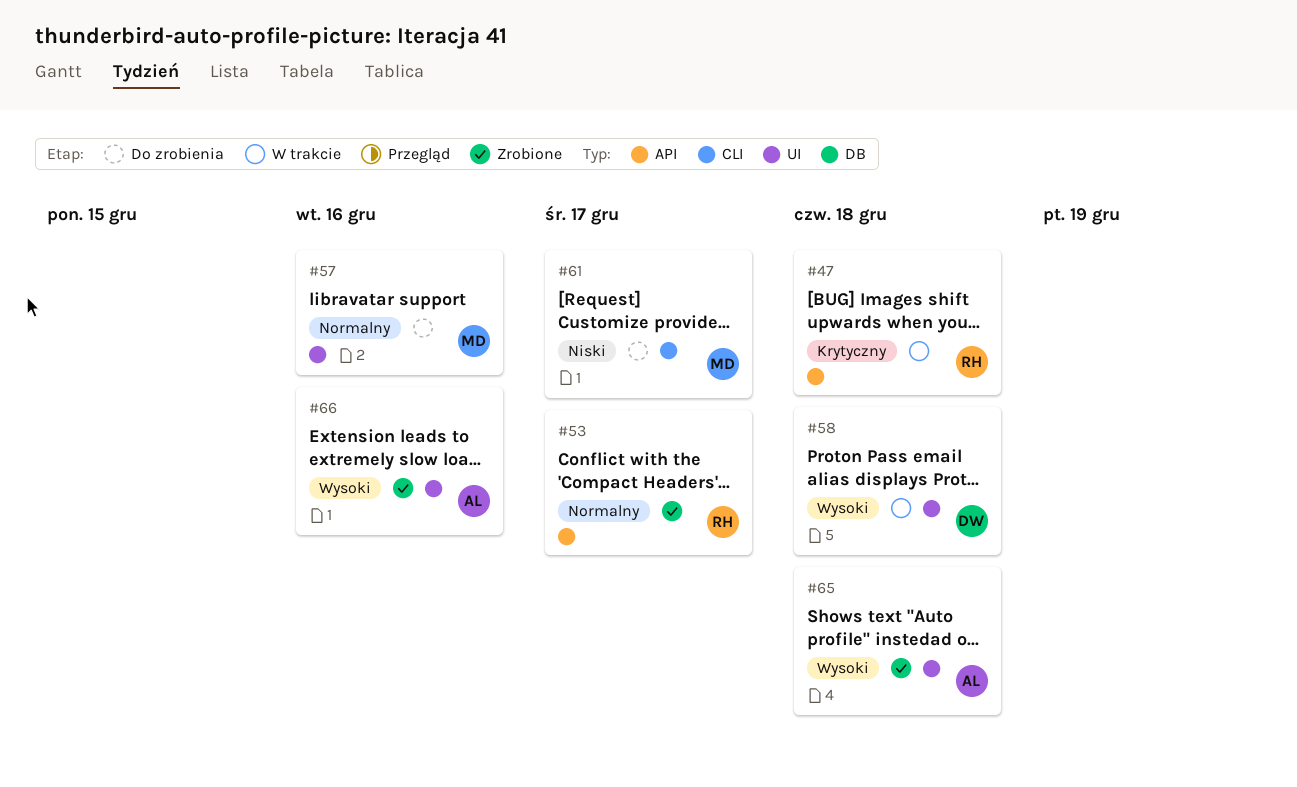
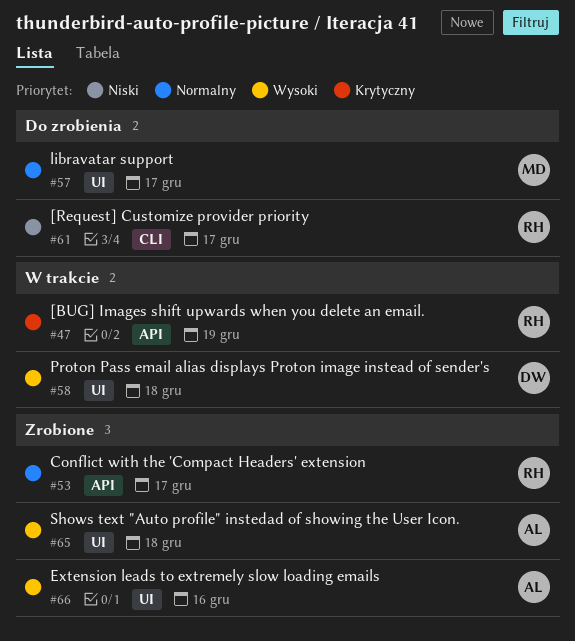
#47, due: Dec 18 -> Dec 19
#57, due: Dec 16 -> Dec 17
#61, owner: MD -> RH

